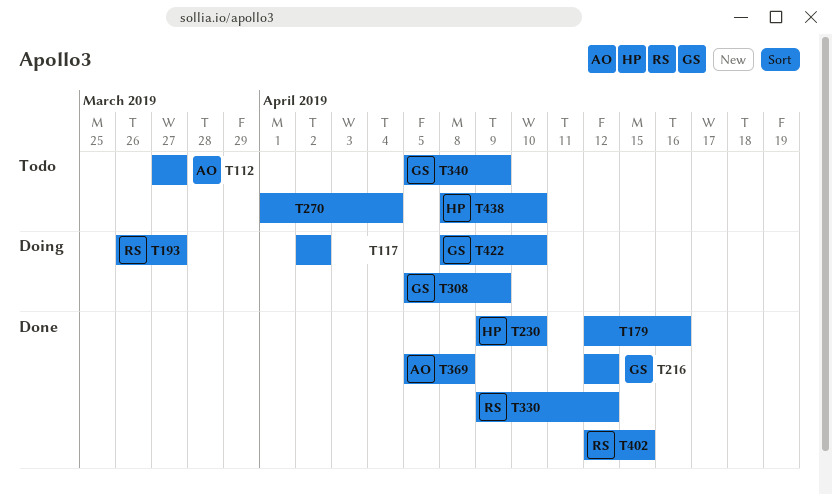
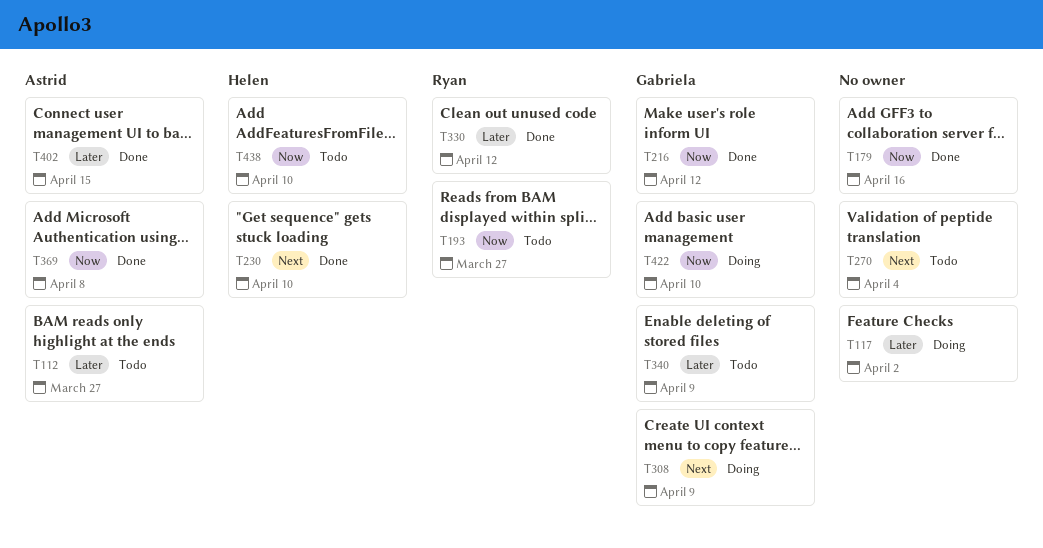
T193, status: Doing -> Todo
T402, owner: Ryan -> Astrid

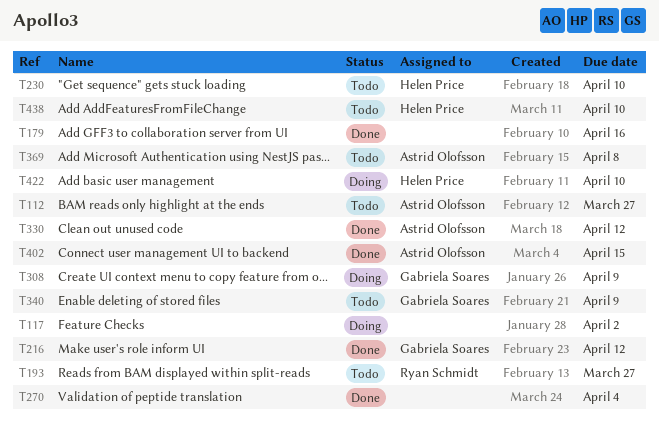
T230, status: Done -> Todo
T270, status: Todo -> Done
T330, owner: Ryan Schmidt -> Astrid Olofsson
T369, status: Done -> Todo
T422, owner: Gabriela Soares -> Helen Price

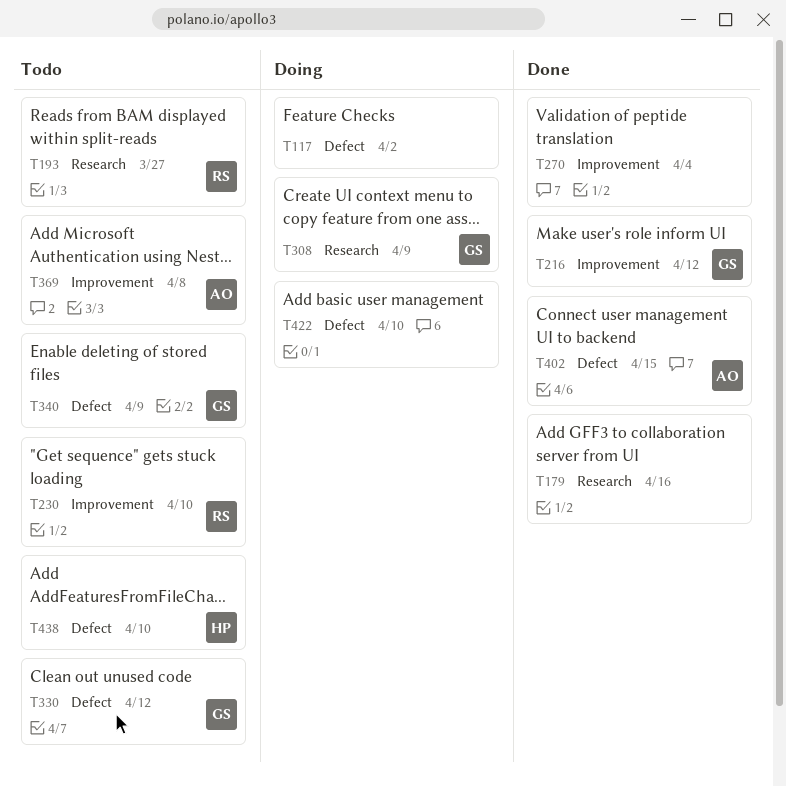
T112: present -> none
T230, owner: Helen Price -> Ryan Schmidt
T330, status: Done -> Todo
T330, owner: Astrid Olofsson -> Gabriela Soares
T422, owner: Helen Price -> none

